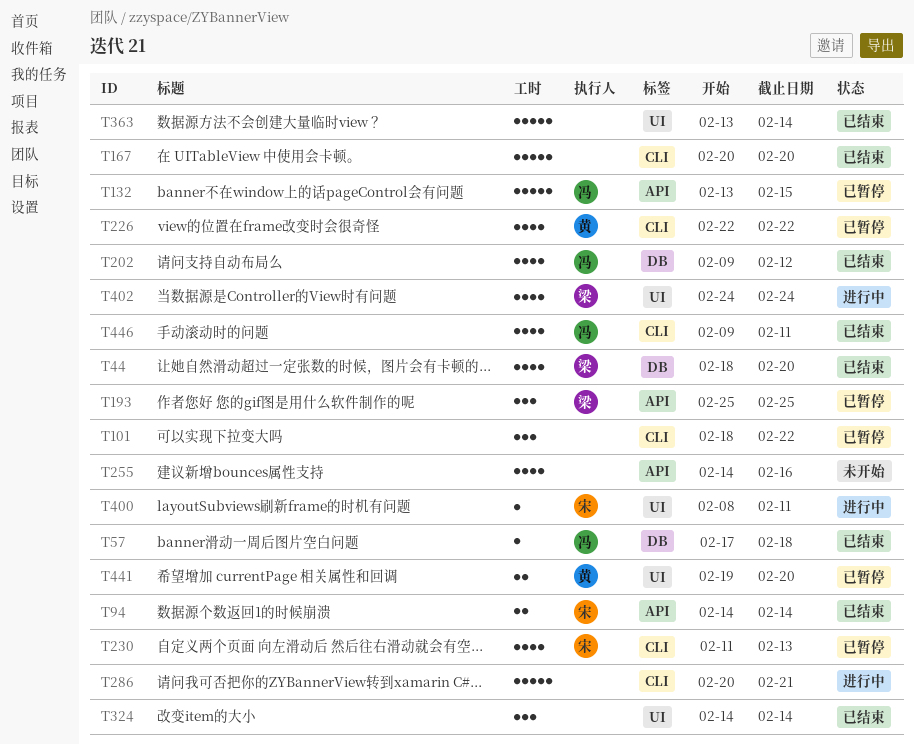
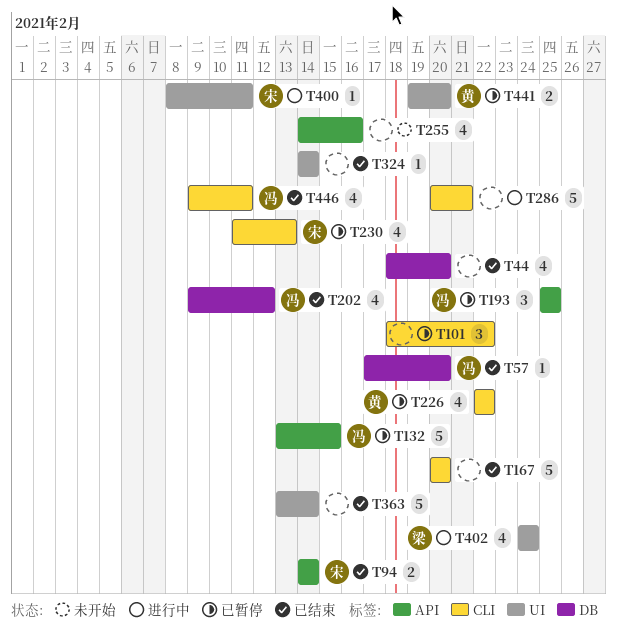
T44, owner: 梁 -> none
T57, due: Feb 18 -> Feb 20
T193, owner: 梁 -> 冯
T324, estimate: 3 -> 1

